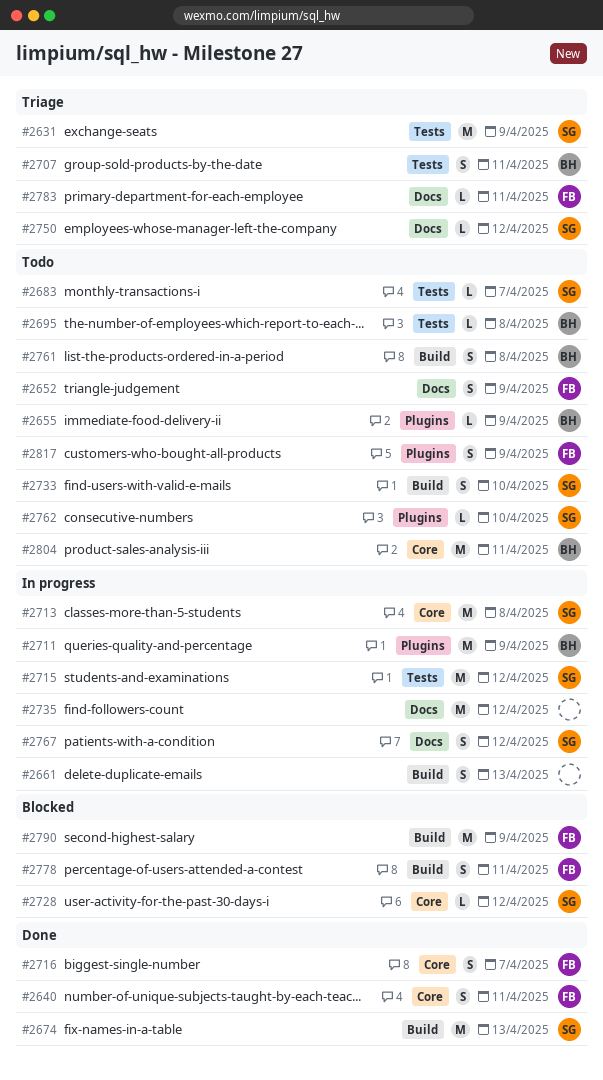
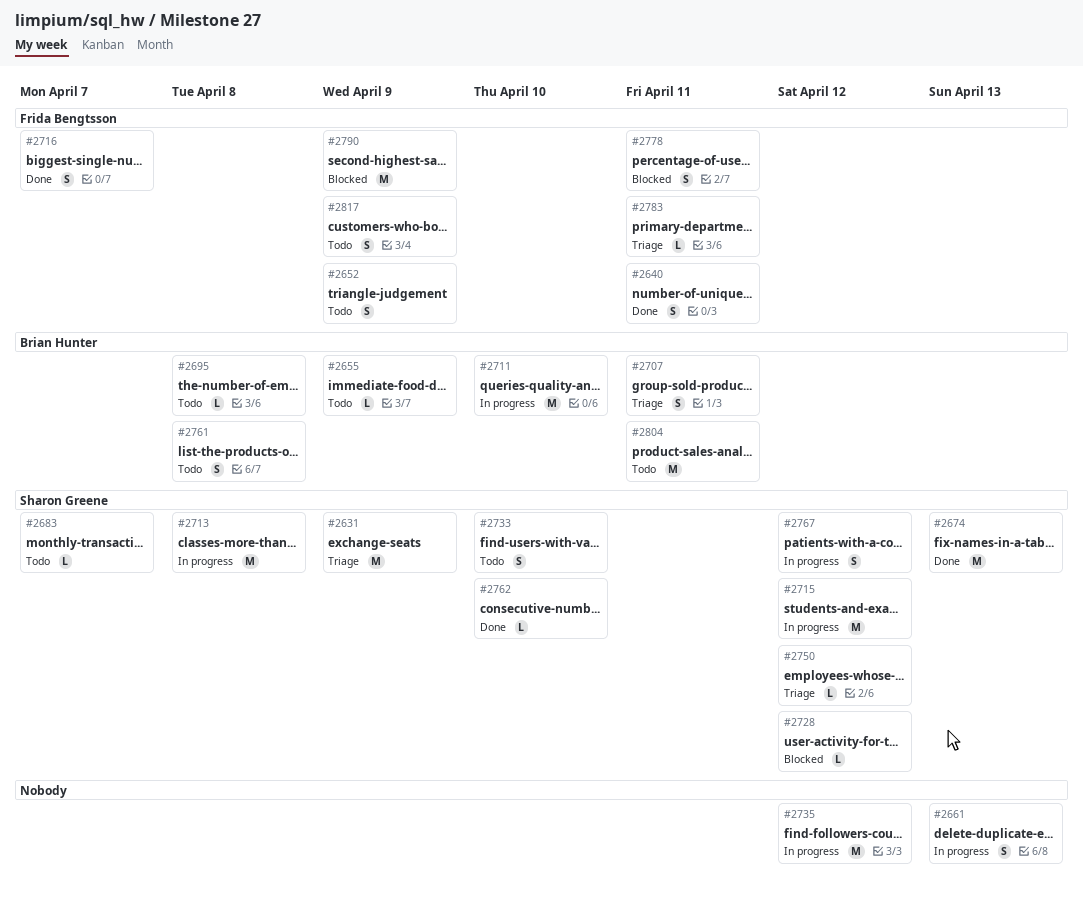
#2711, due: Apr 9 -> Apr 10
#2762, status: Todo -> Done

